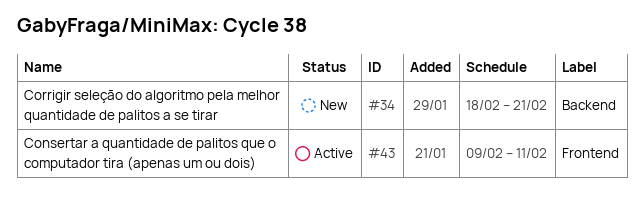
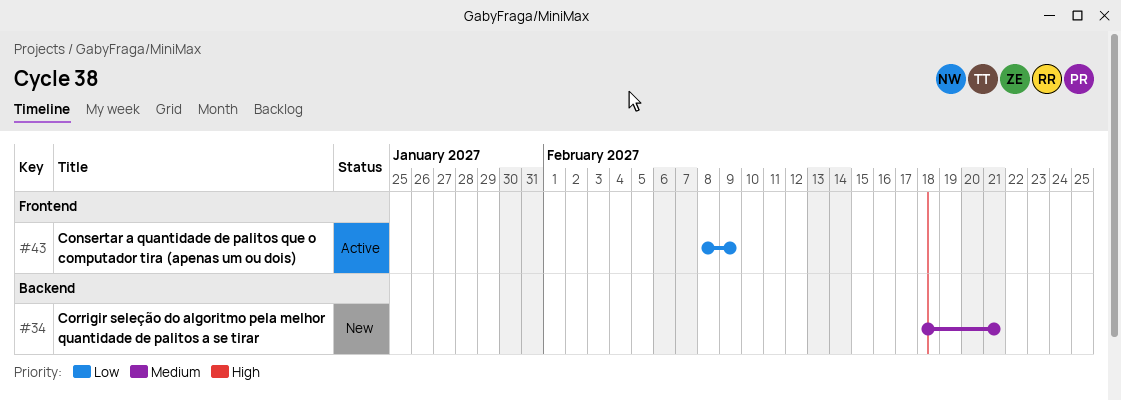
#43, start: Feb 9 -> Feb 8
#43, due: Feb 11 -> Feb 9

